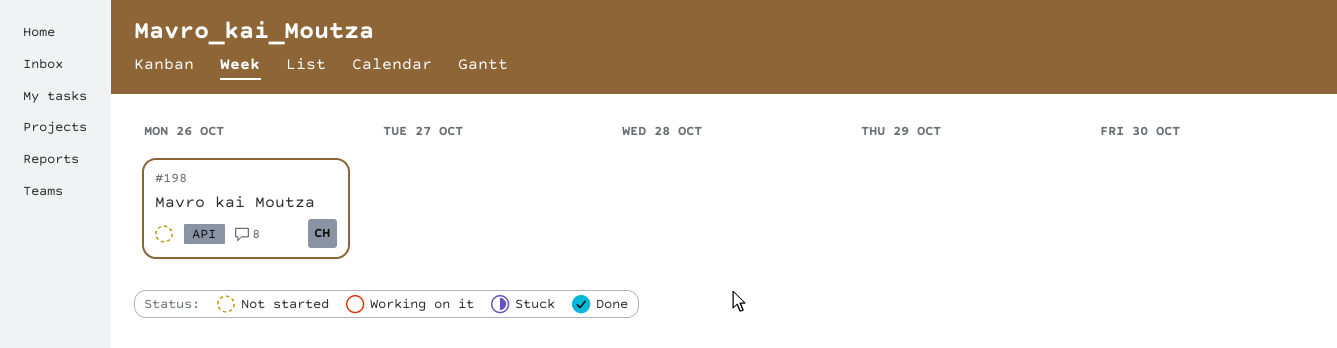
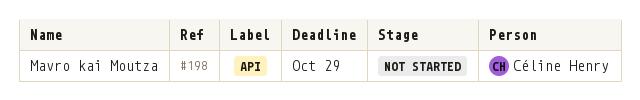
#198, due: Oct 26 -> Oct 29

